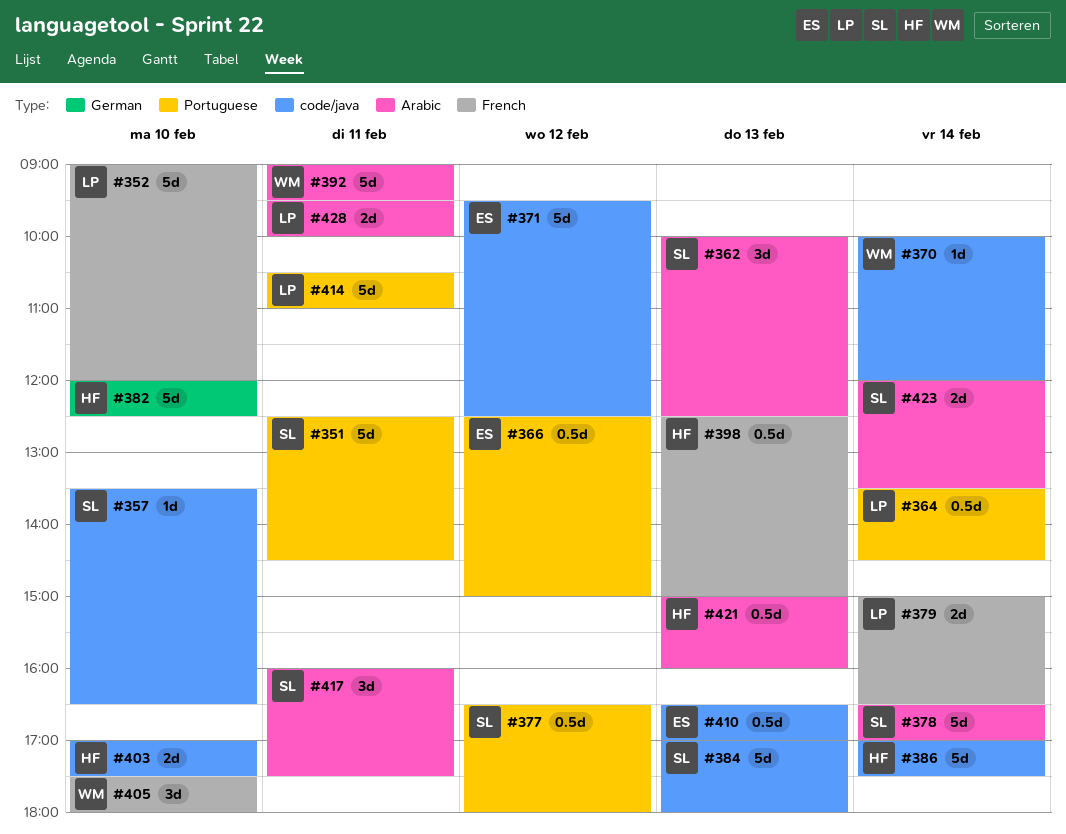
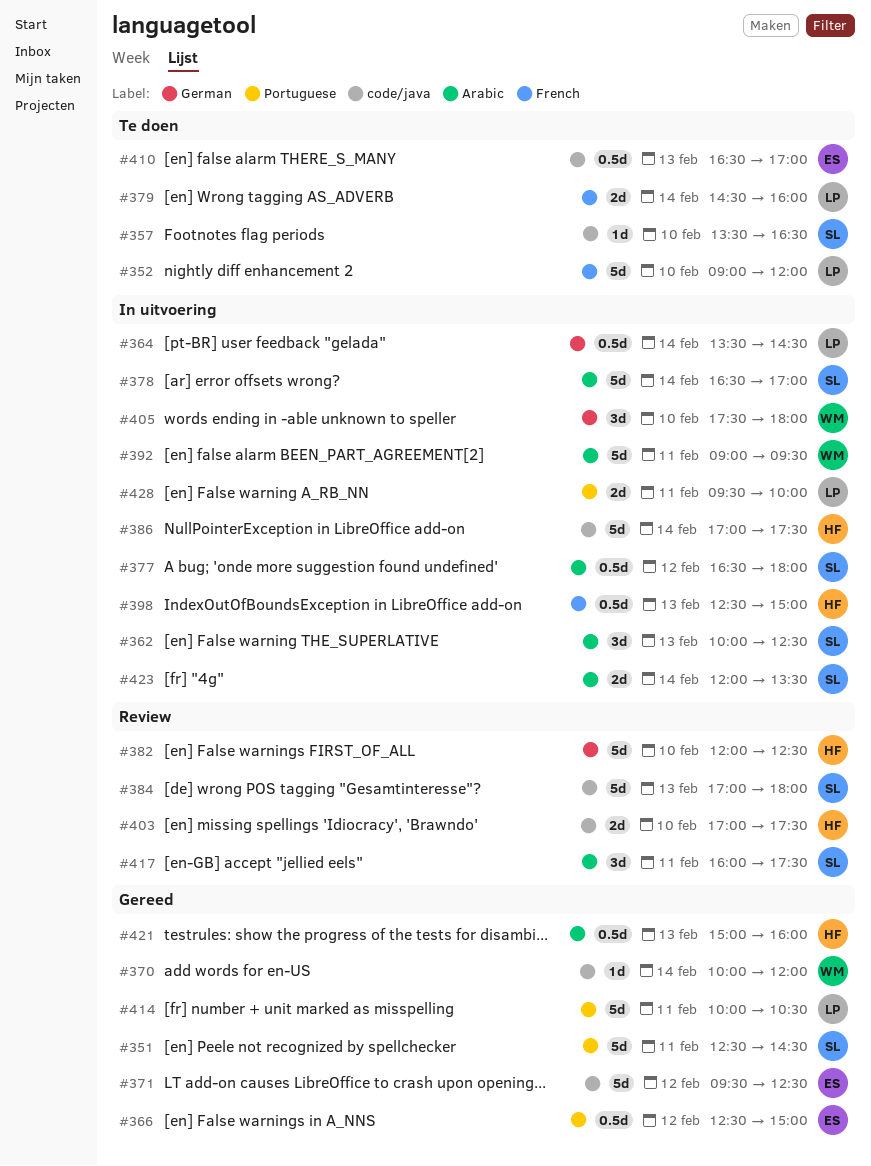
#364, label: Portuguese -> German
#377, label: Portuguese -> Arabic
#379, begins: 15:00 -> 14:30
#379, ends: 16:30 -> 16:00
#405, label: French -> German
#414, begins: 10:30 -> 10:00
#414, ends: 11:00 -> 10:30
#428, label: Arabic -> Portuguese

